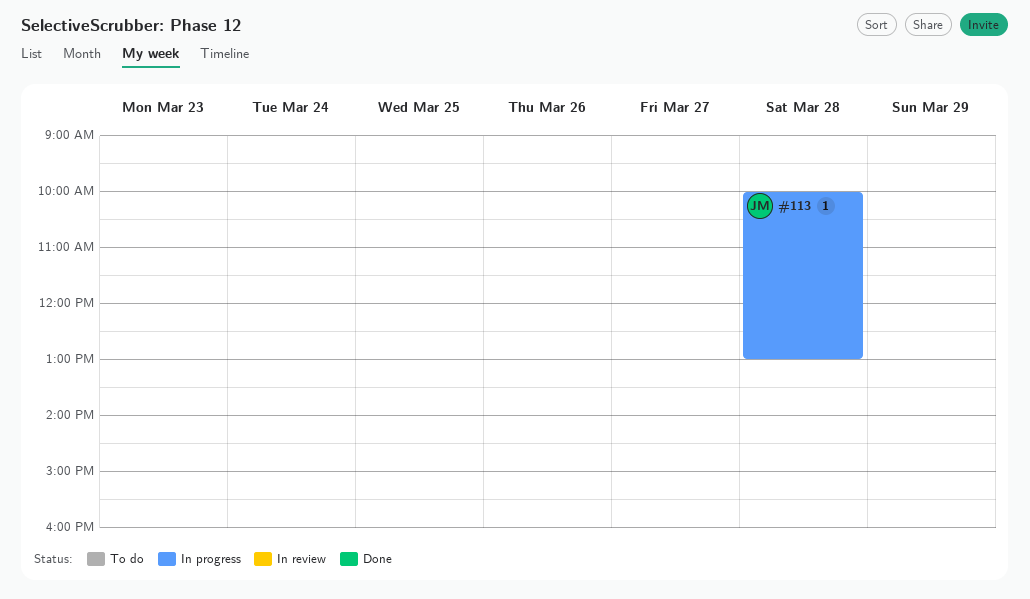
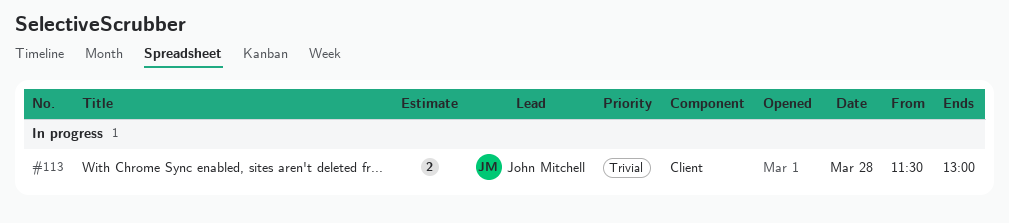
#113, estimate: 1 -> 2
#113, begins: 10:00 -> 11:30

